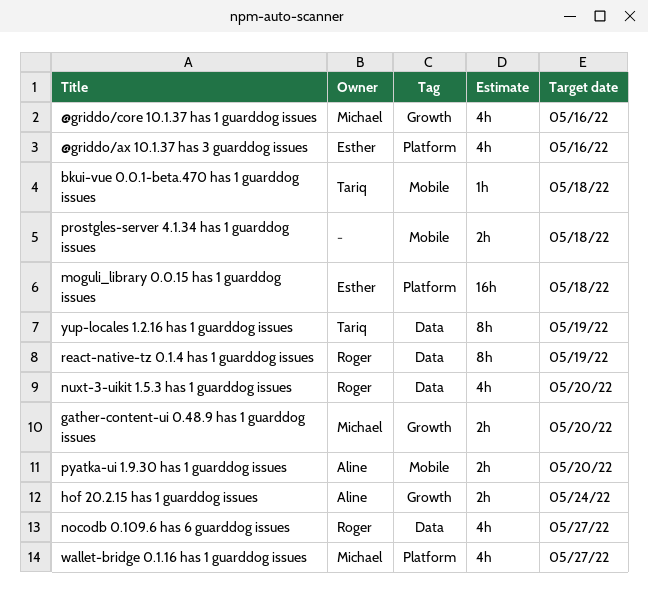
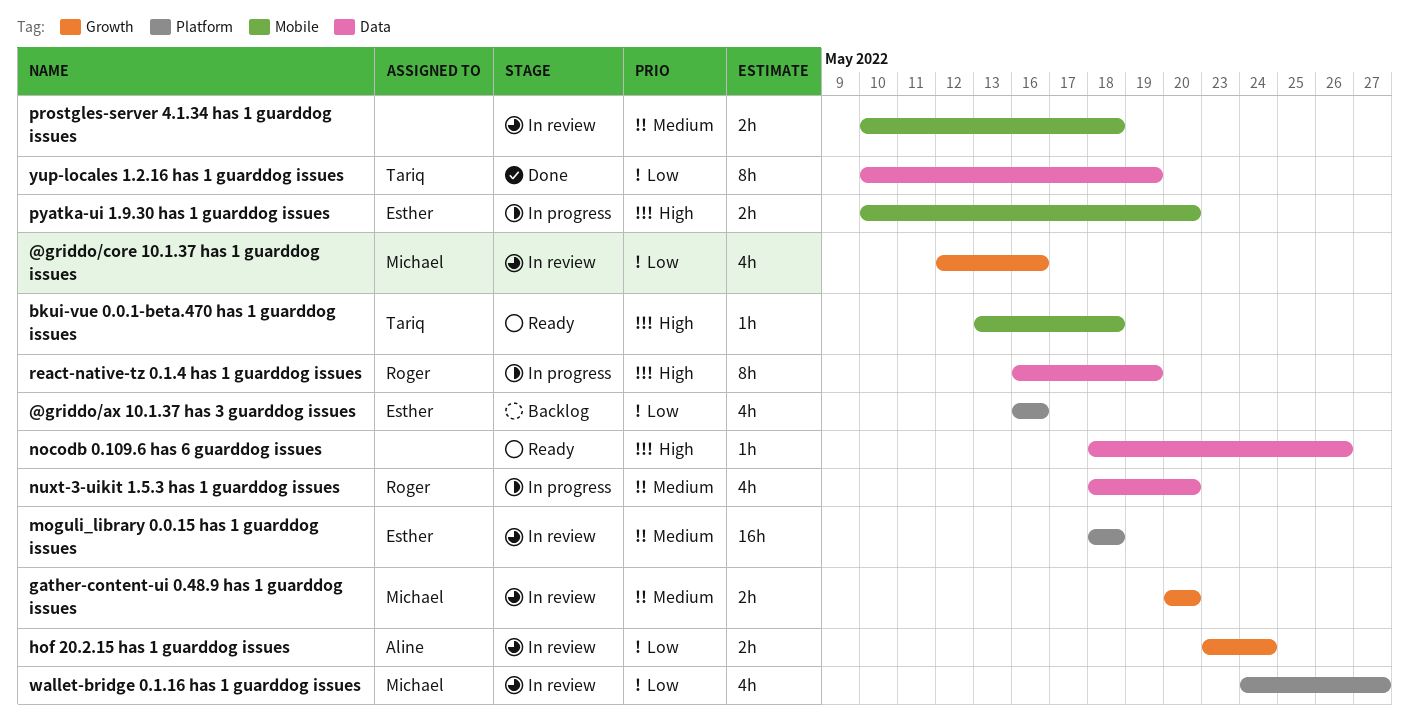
nocodb 0.109.6 has 6 guarddog issues, owner: Roger -> none
nocodb 0.109.6 has 6 guarddog issues, estimate: 4h -> 1h
nocodb 0.109.6 has 6 guarddog issues, due: May 27 -> May 26
pyatka-ui 1.9.30 has 1 guarddog issues, owner: Aline -> Esther

